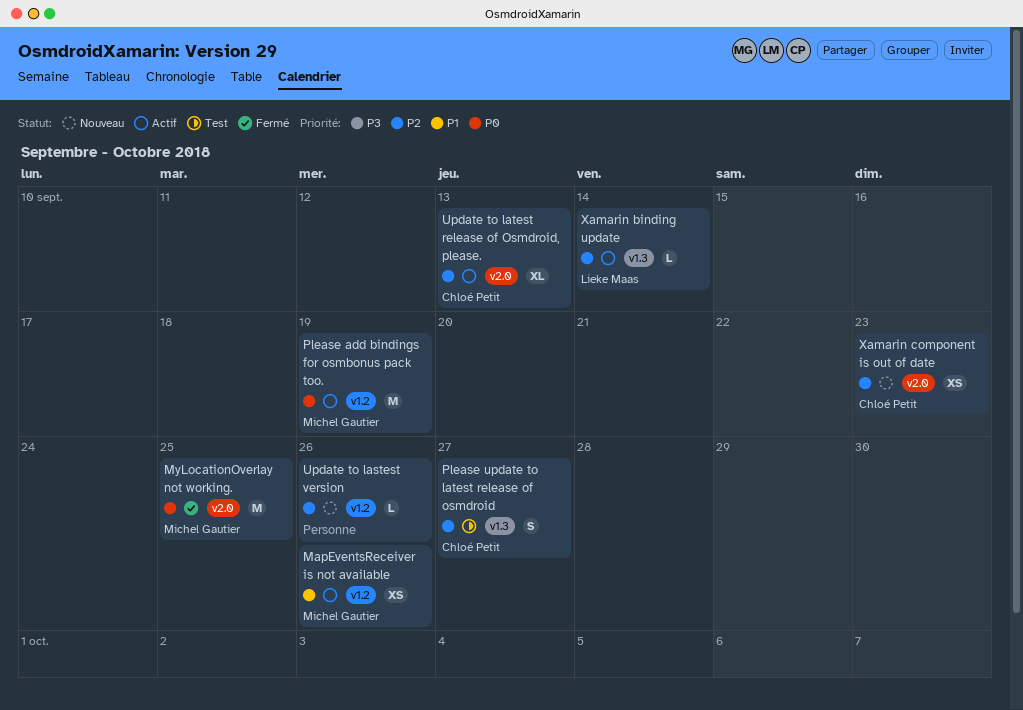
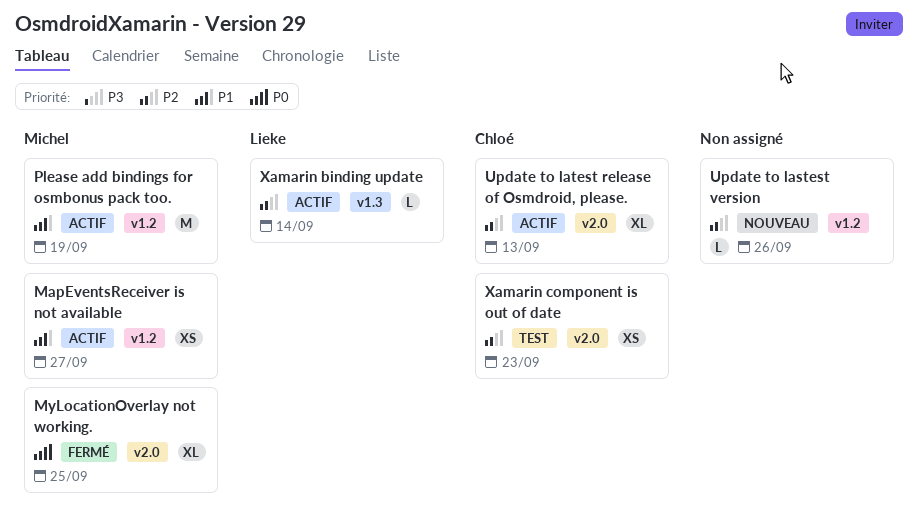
MapEventsReceiver is not available, due: Sep 26 -> Sep 27
MyLocationOverlay not working., estimate: M -> XL
Please add bindings for osmbonus pack too., priority: P0 -> P1
Please update to latest release of osmdroid: present -> none
Xamarin component is out of date, status: Nouveau -> Test

